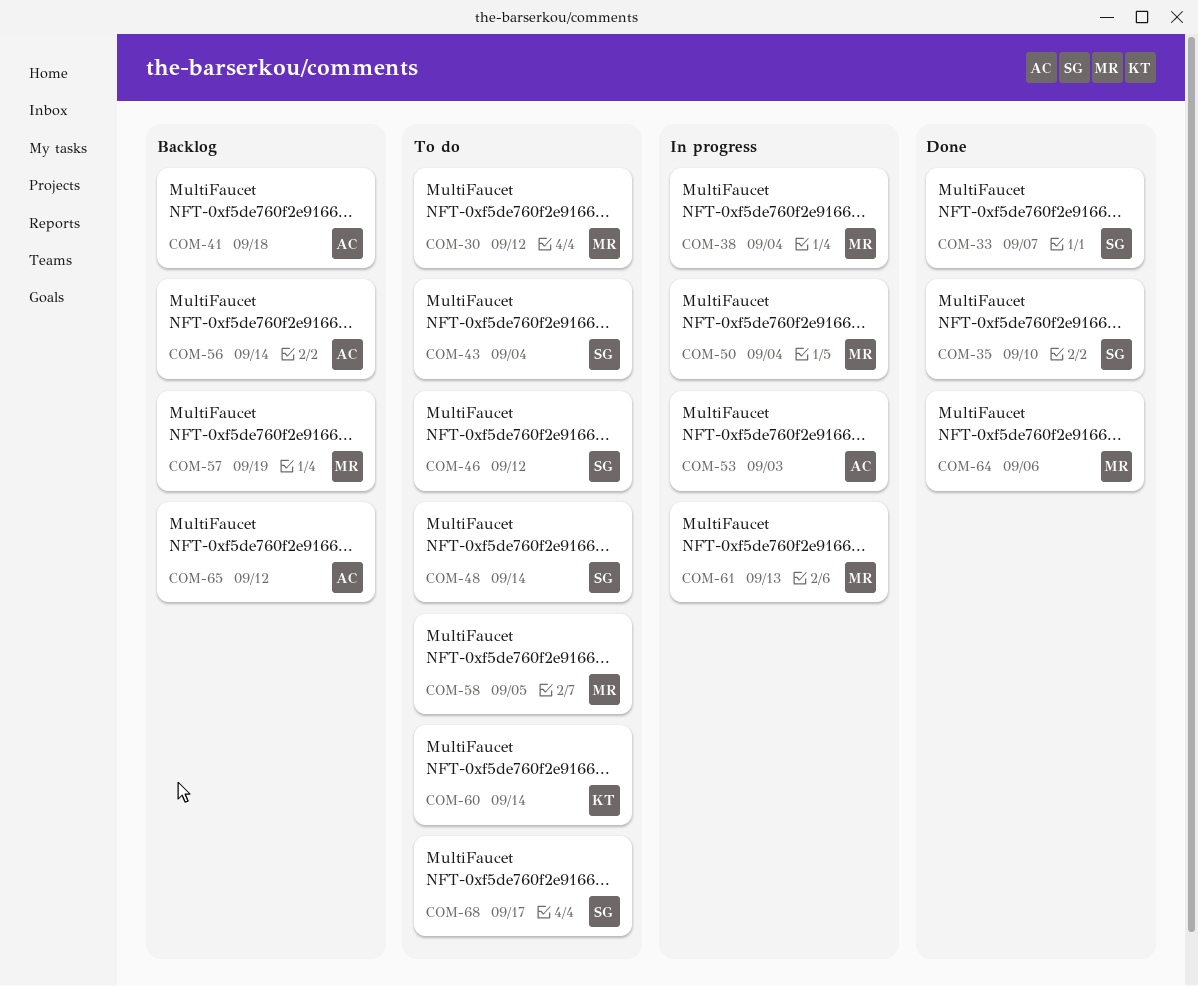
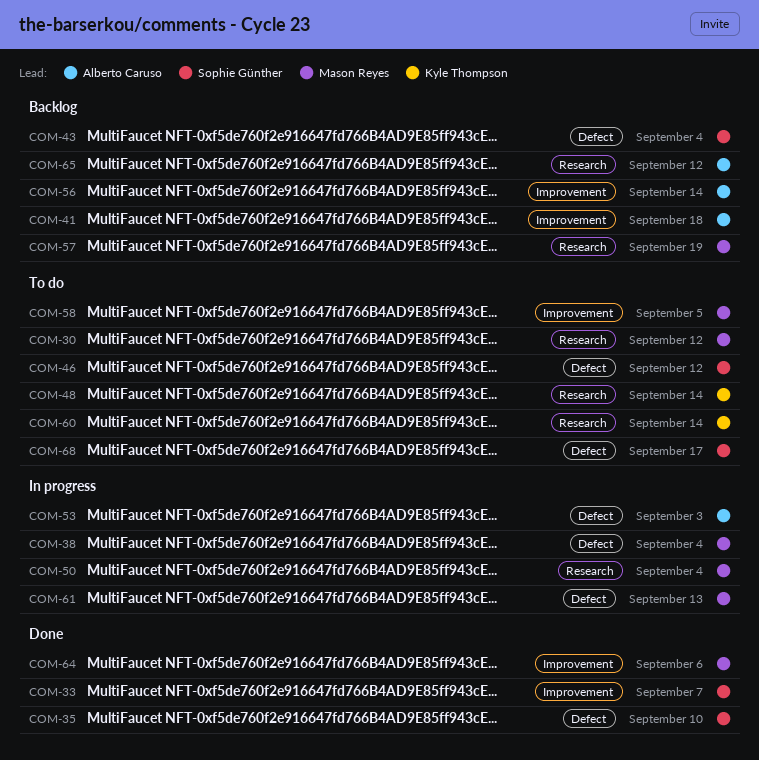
COM-43, status: To do -> Backlog
COM-48, owner: Sophie Günther -> Kyle Thompson

